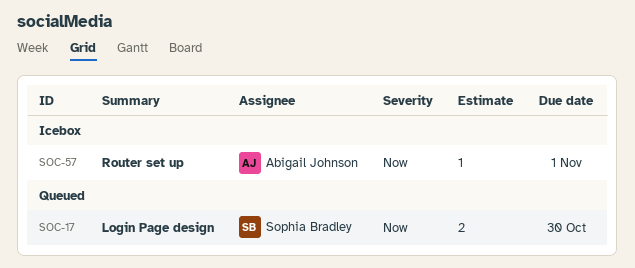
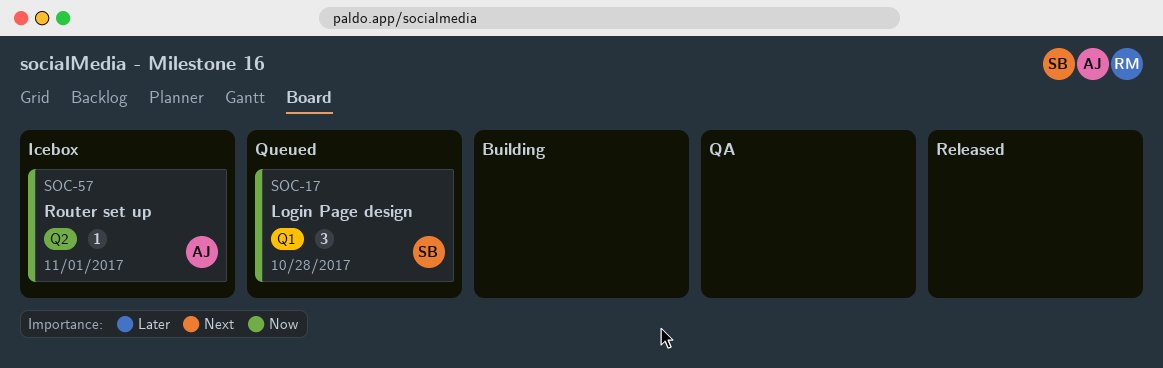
SOC-17, estimate: 2 -> 3
SOC-17, due: Oct 30 -> Oct 28

